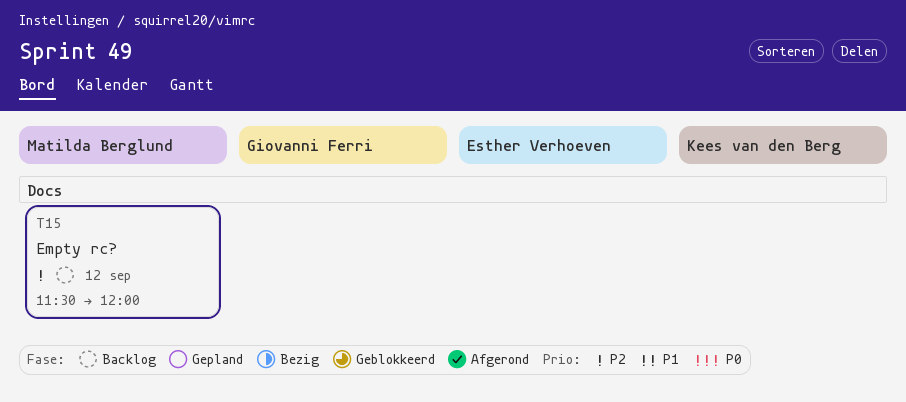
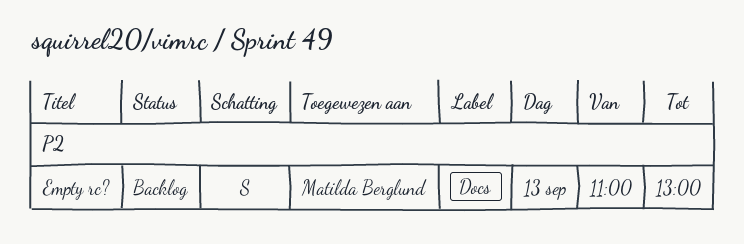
Empty rc?, day: Sep 12 -> Sep 13
Empty rc?, begins: 11:30 -> 11:00
Empty rc?, ends: 12:00 -> 13:00

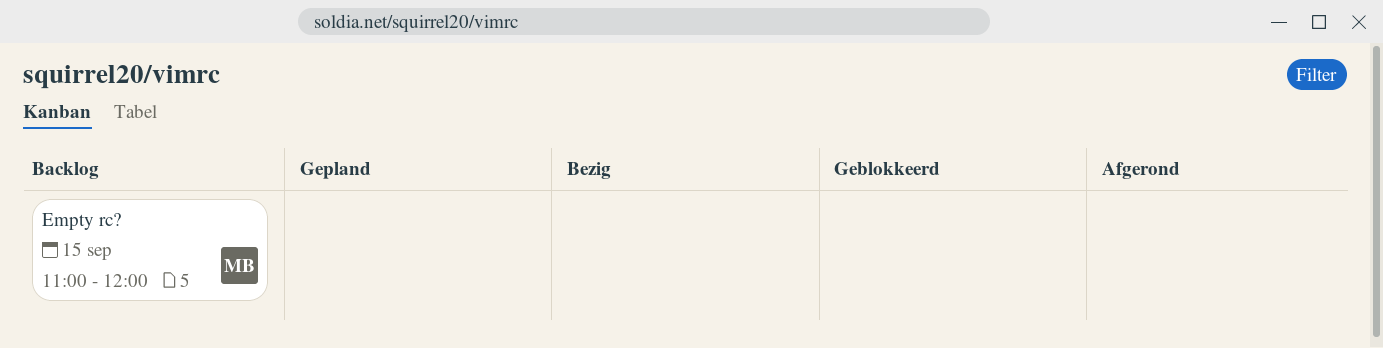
Empty rc?, day: Sep 13 -> Sep 15
Empty rc?, ends: 13:00 -> 12:00

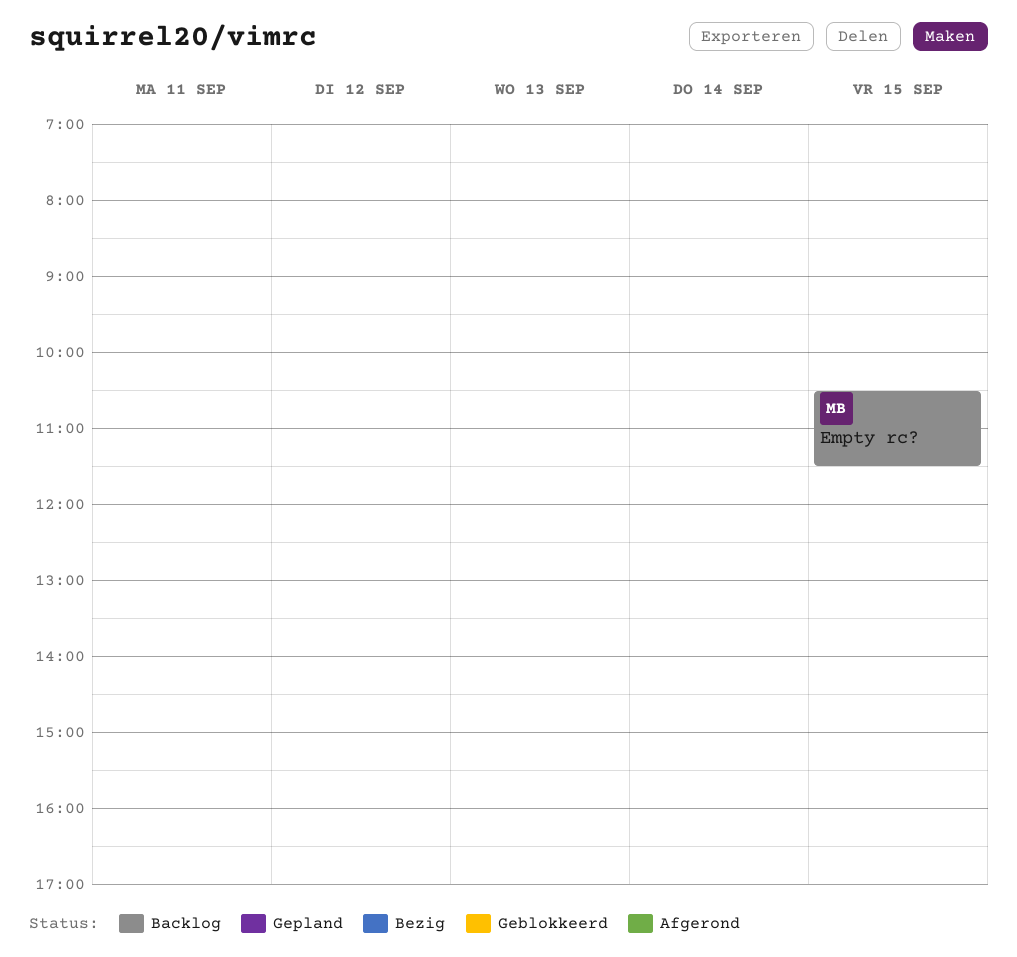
Empty rc?, begins: 11:00 -> 10:30
Empty rc?, ends: 12:00 -> 11:30

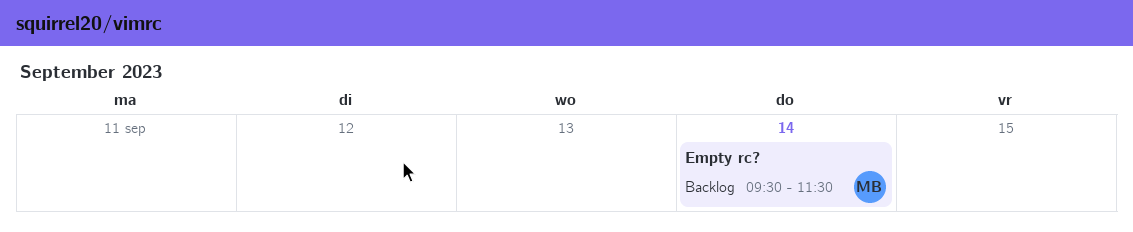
Empty rc?, day: Sep 15 -> Sep 14
Empty rc?, begins: 10:30 -> 09:30

